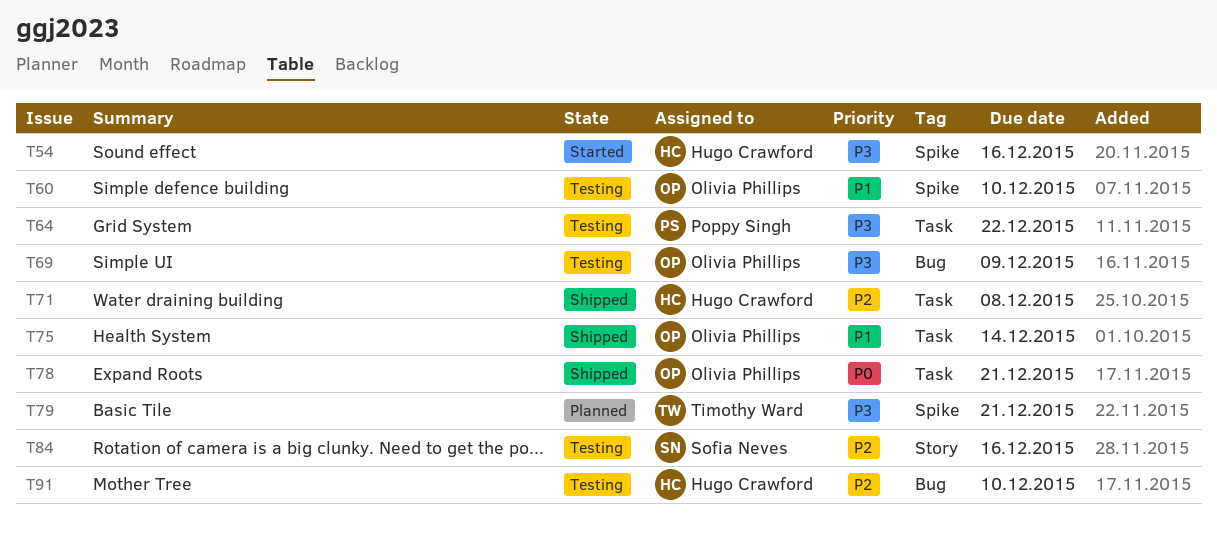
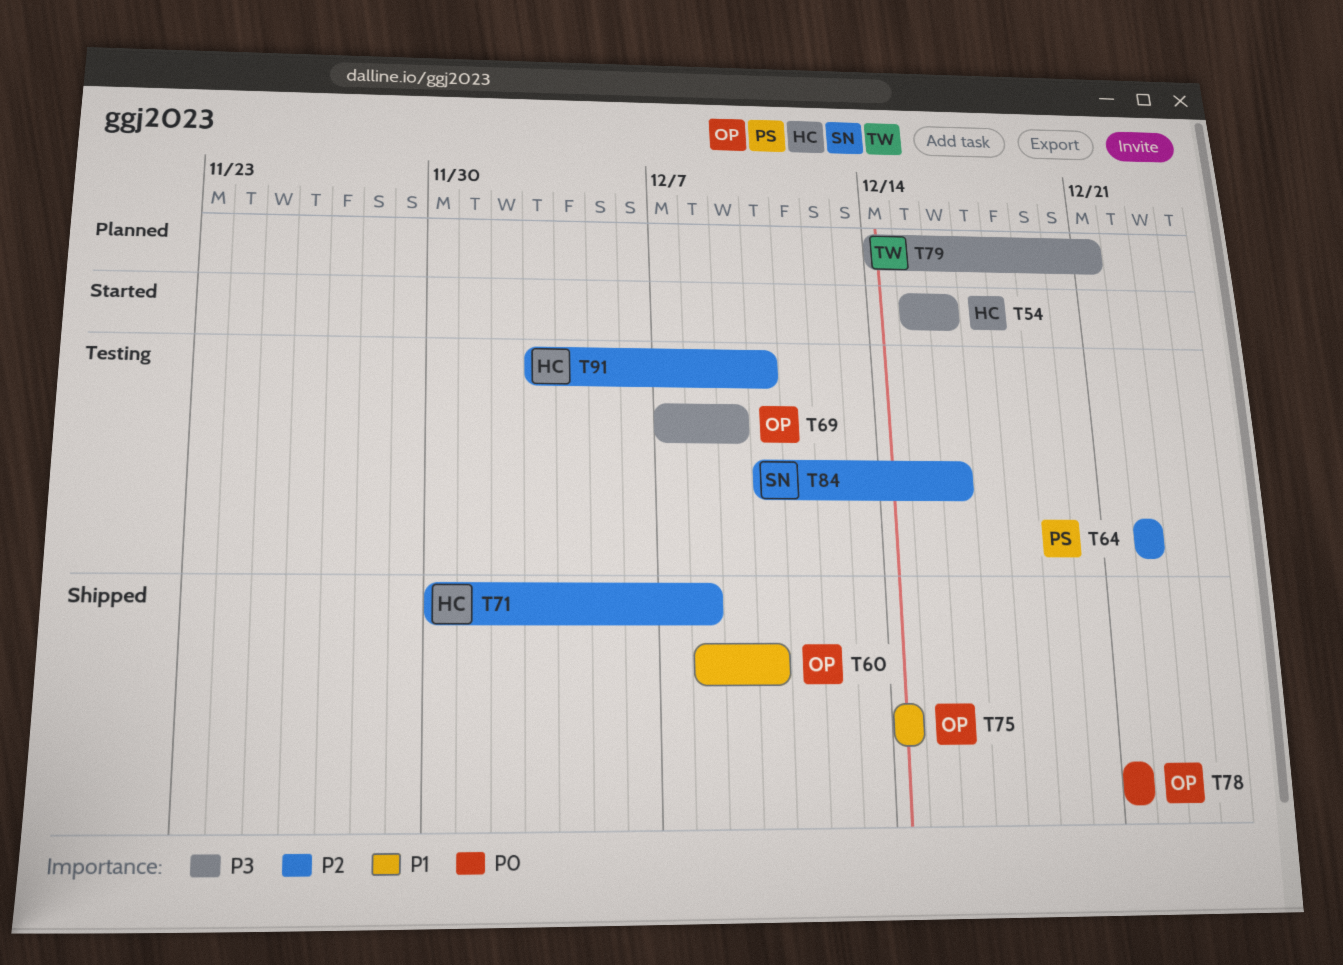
T60, status: Testing -> Shipped
T64, priority: P3 -> P2

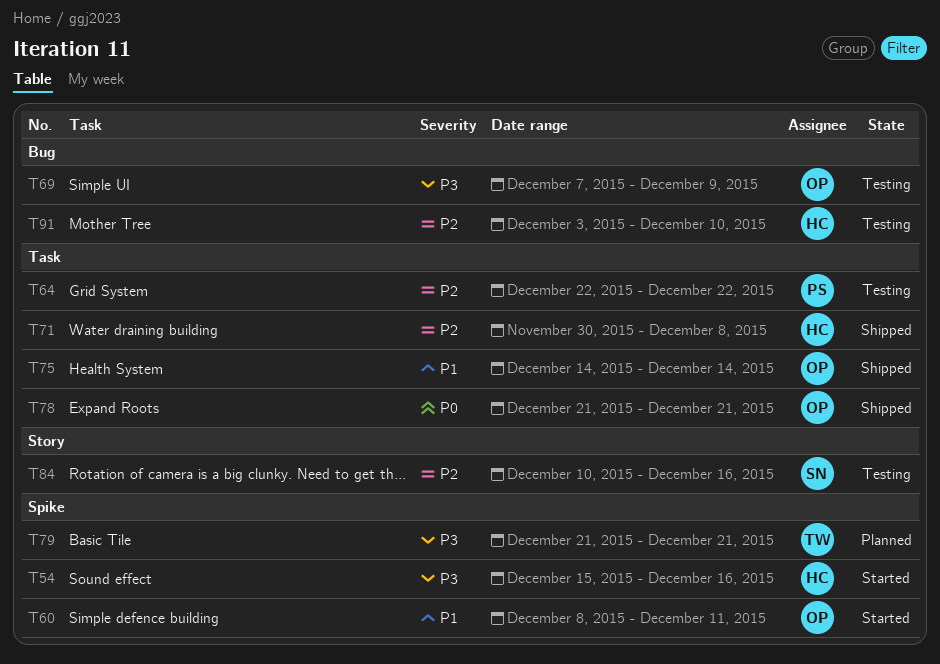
T60, status: Shipped -> Started
T60, due: Dec 10 -> Dec 11
T79, start: Dec 14 -> Dec 21

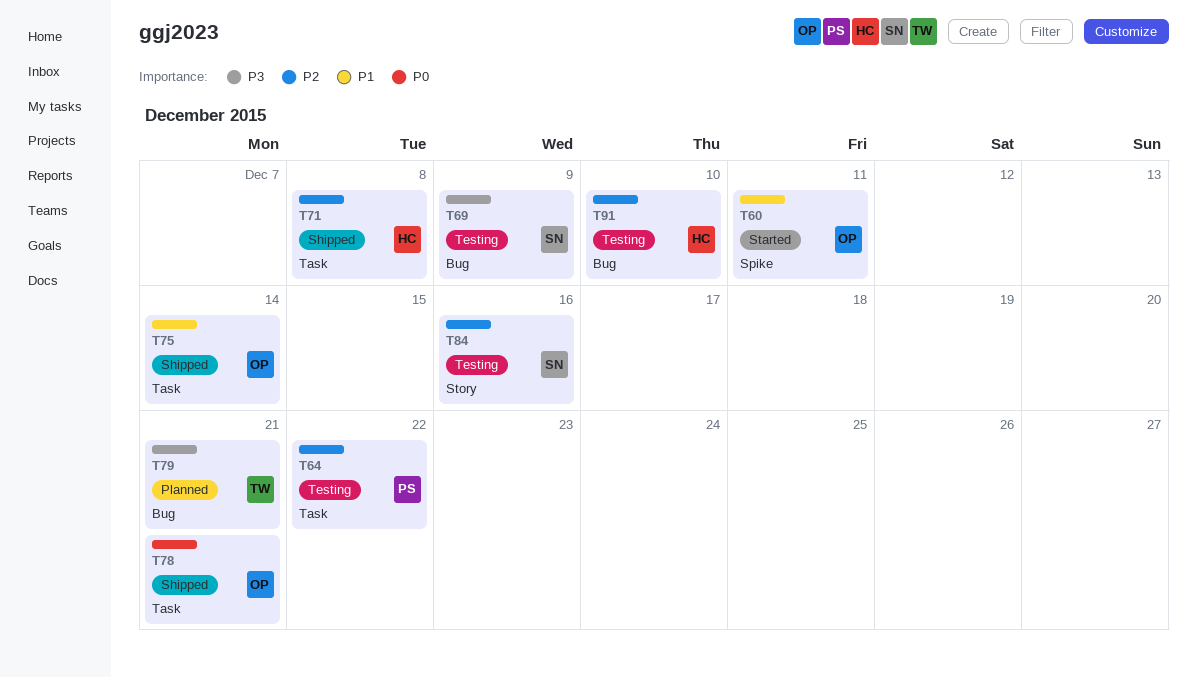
T54: present -> none
T69, owner: OP -> SN
T79, label: Spike -> Bug

